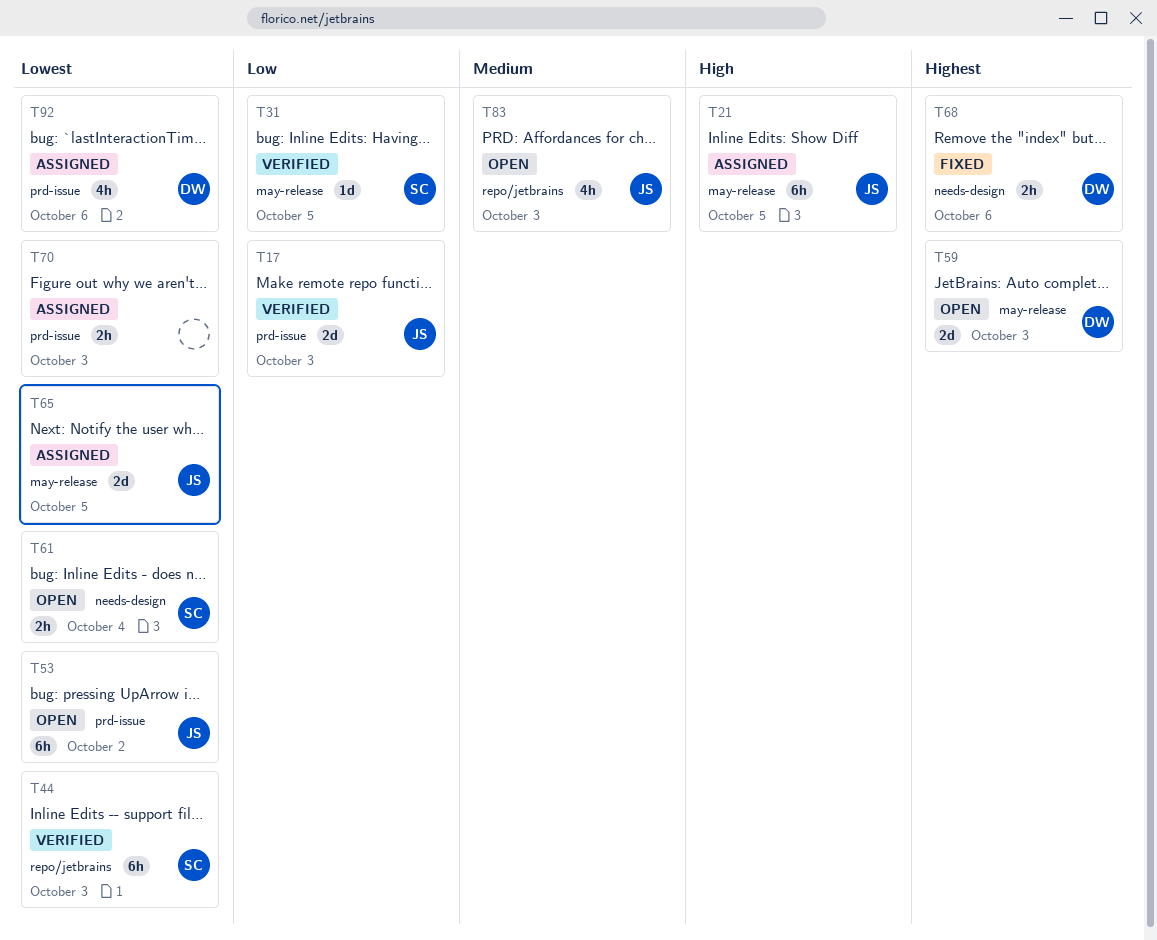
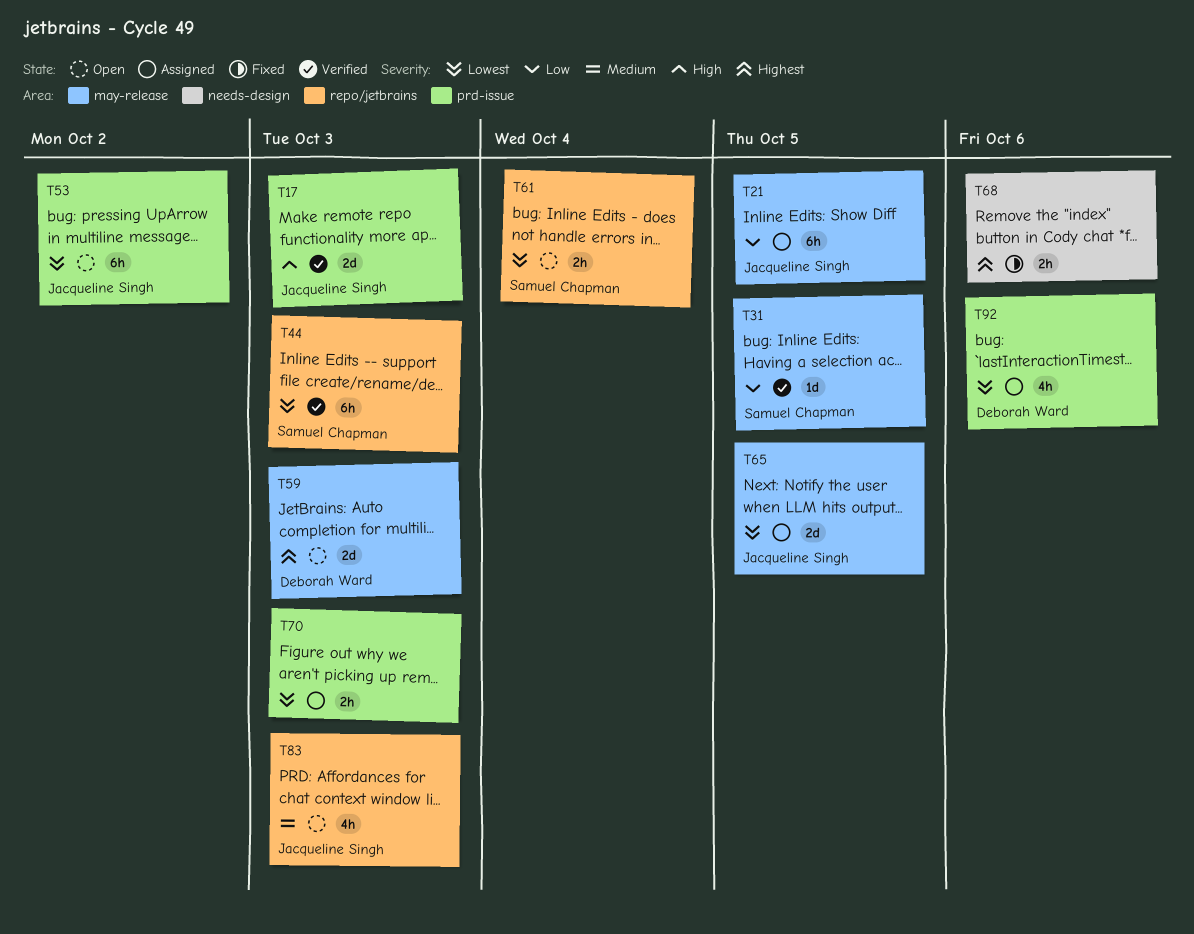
T17, priority: Low -> High
T21, priority: High -> Low
T61, label: needs-design -> repo/jetbrains
T68, owner: Deborah Ward -> none

